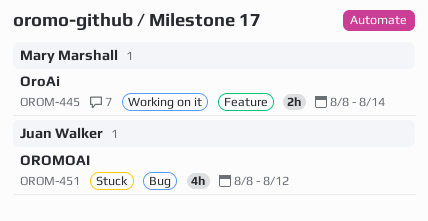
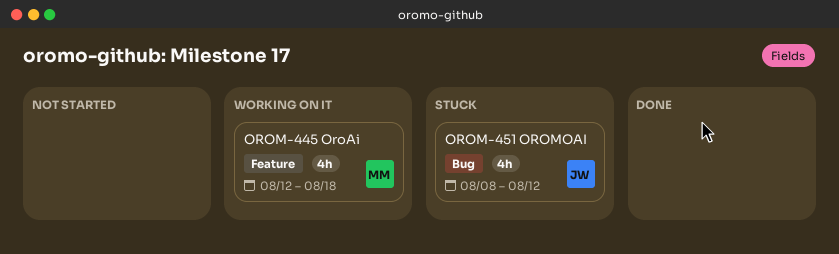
OROM-445, estimate: 2h -> 4h
OROM-445, start: Aug 8 -> Aug 12
OROM-445, due: Aug 14 -> Aug 18

